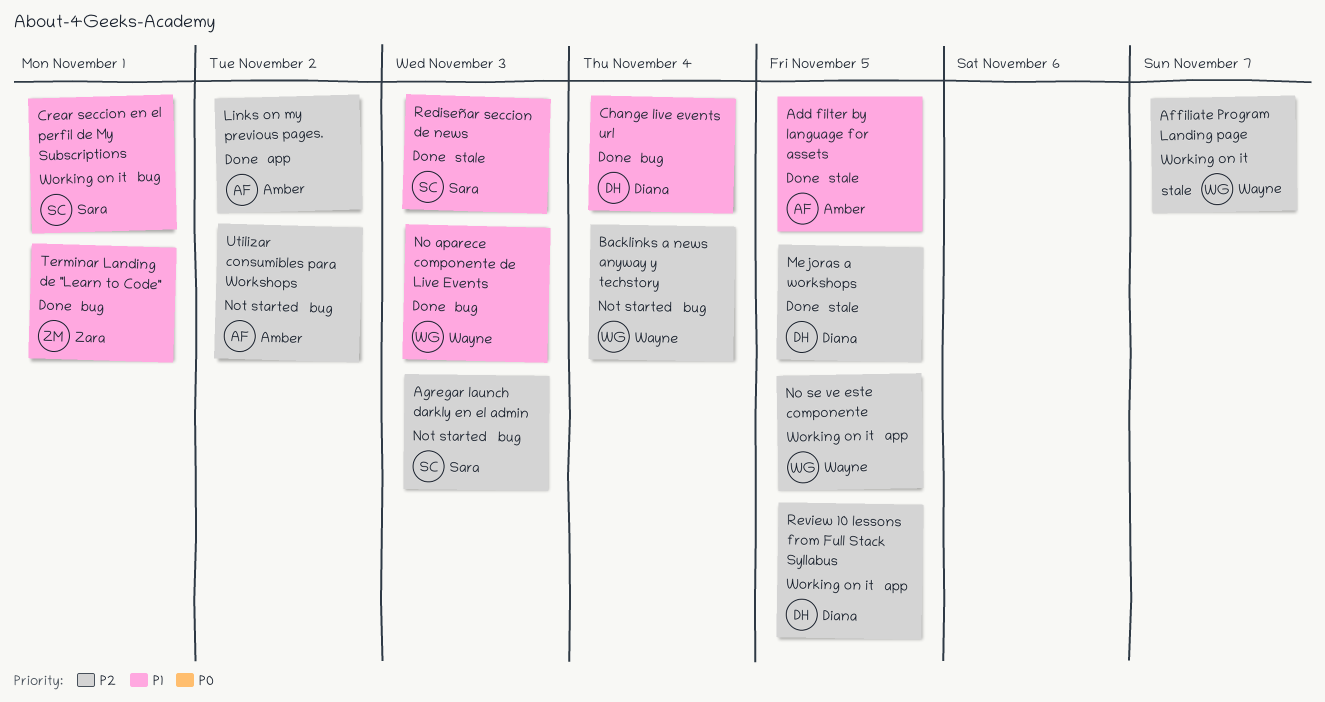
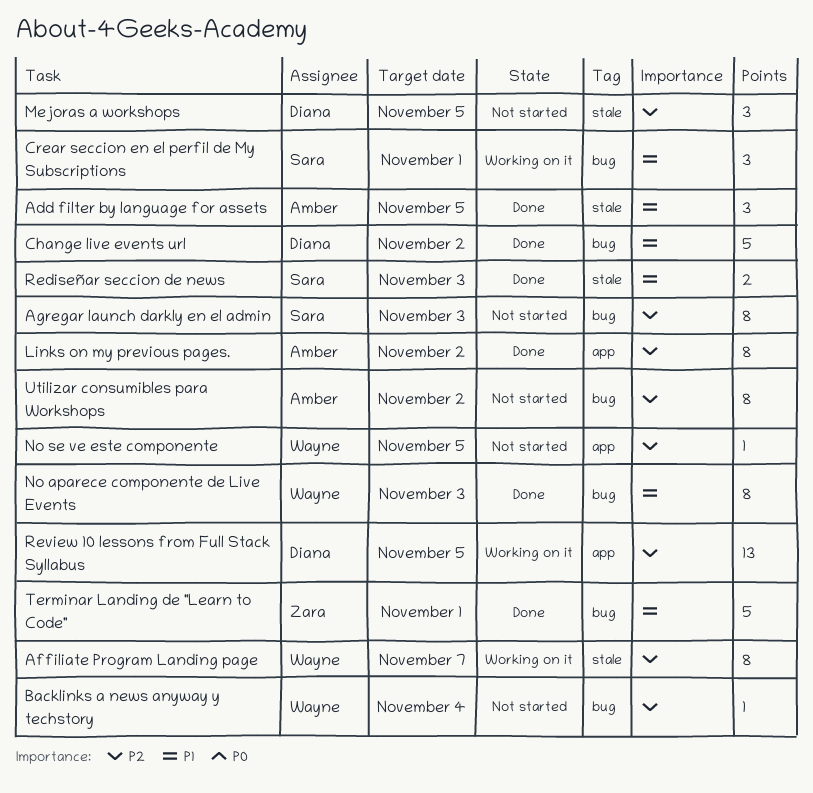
Change live events url, due: Nov 4 -> Nov 2
Mejoras a workshops, status: Done -> Not started
No se ve este componente, status: Working on it -> Not started

